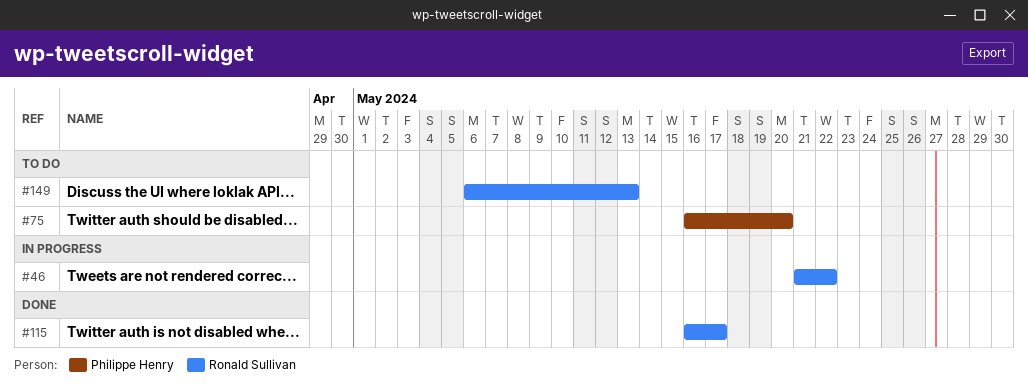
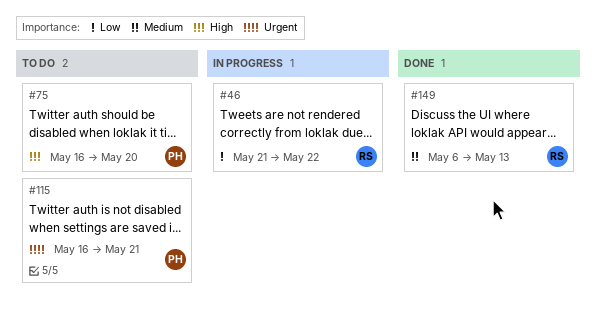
#115, status: Done -> To do
#115, owner: Ronald Sullivan -> Philippe Henry
#115, due: May 17 -> May 21
#149, status: To do -> Done

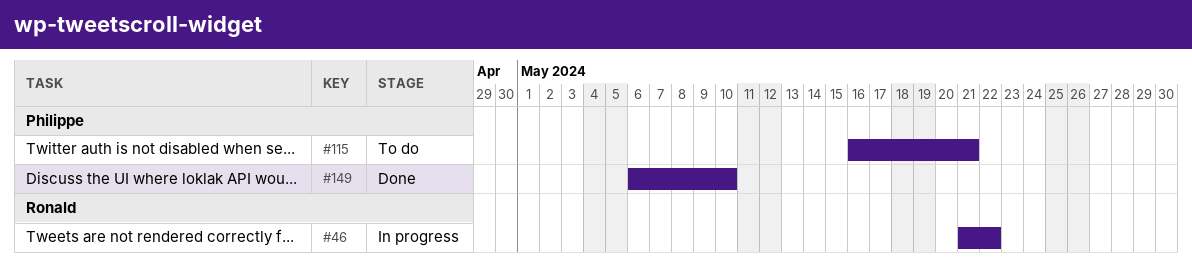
#75: present -> none
#149, owner: Ronald -> Philippe
#149, due: May 13 -> May 10

